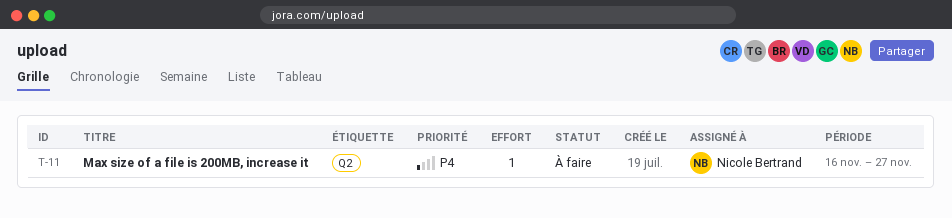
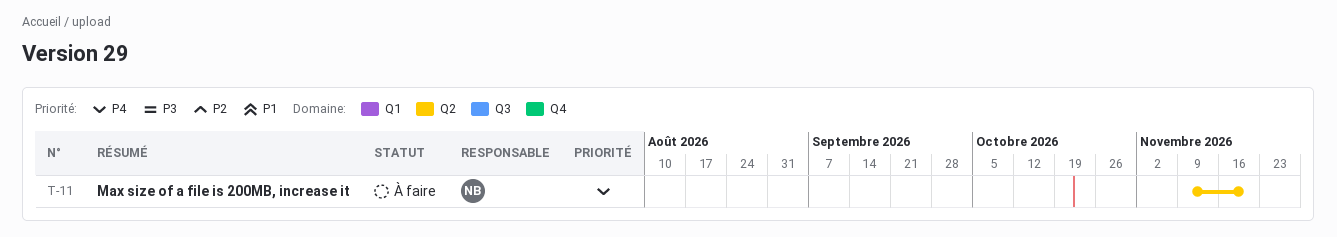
T-11, start: Nov 16 -> Nov 9
T-11, due: Nov 27 -> Nov 20

